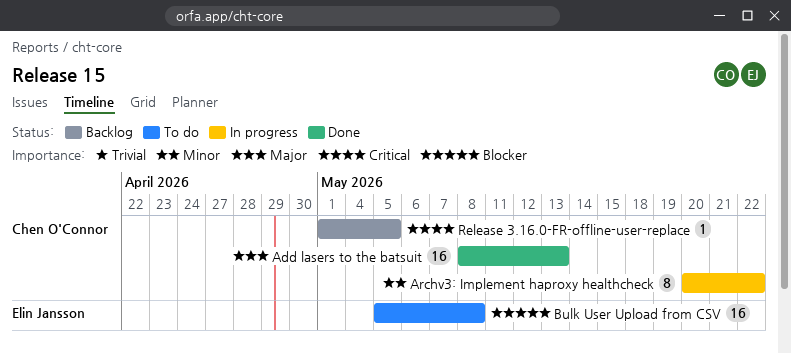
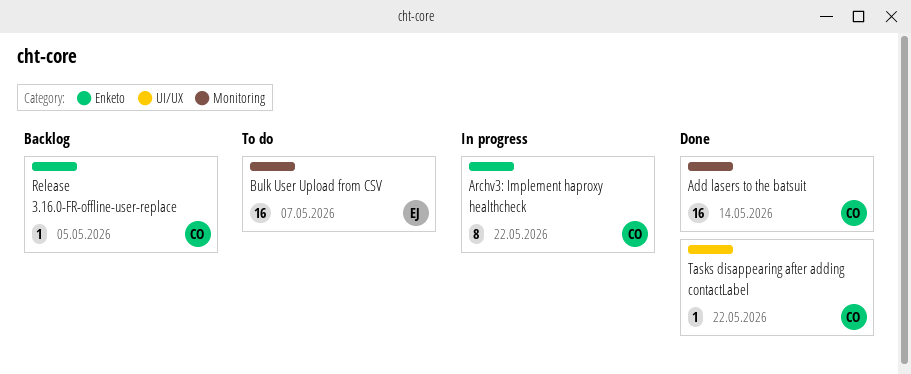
Add lasers to the batsuit, due: May 13 -> May 14
Bulk User Upload from CSV, due: May 8 -> May 7
Tasks disappearing after adding contactLabel: none -> present

